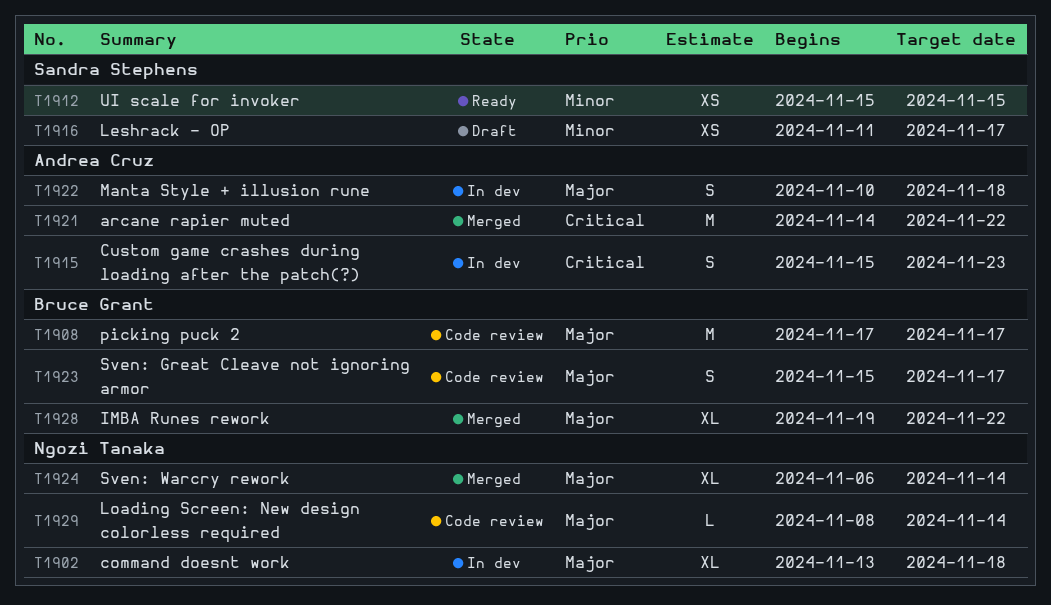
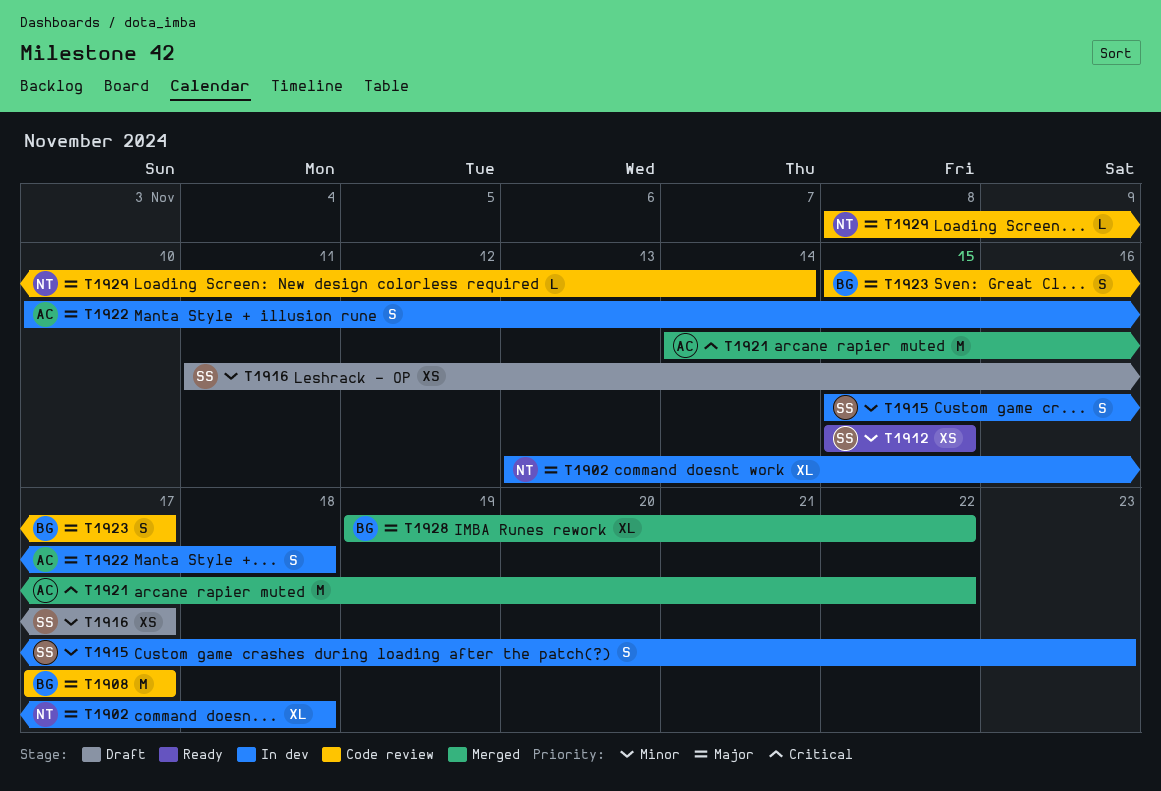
T1915, owner: Andrea Cruz -> Sandra Stephens
T1915, priority: Critical -> Minor
T1924: present -> none

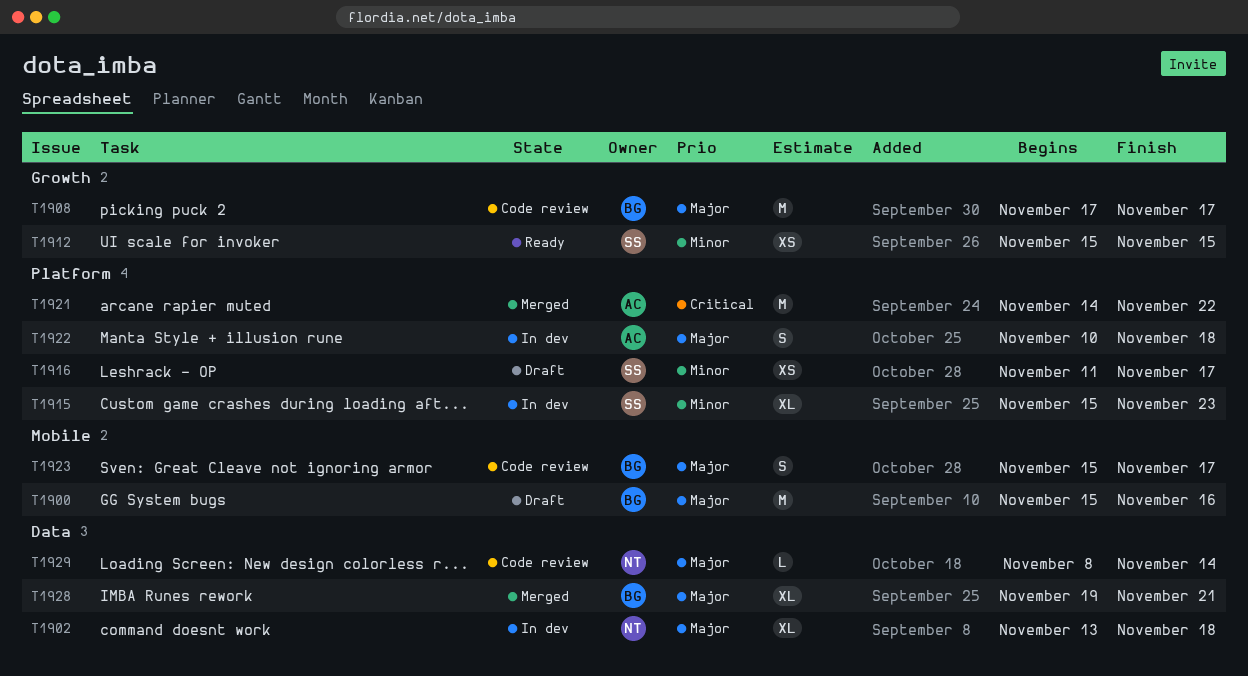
T1900: none -> present
T1915, estimate: S -> XL
T1928, due: Nov 22 -> Nov 21

